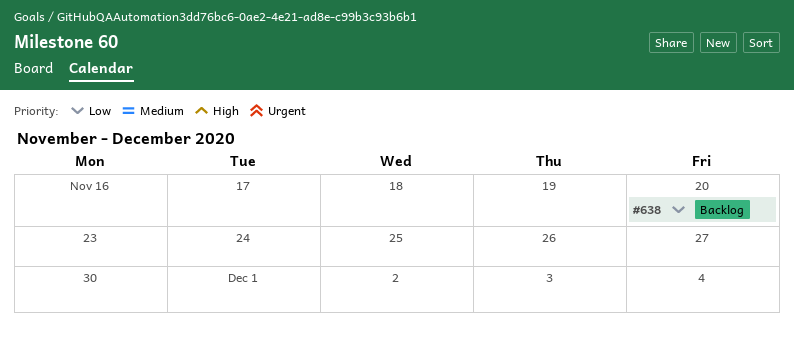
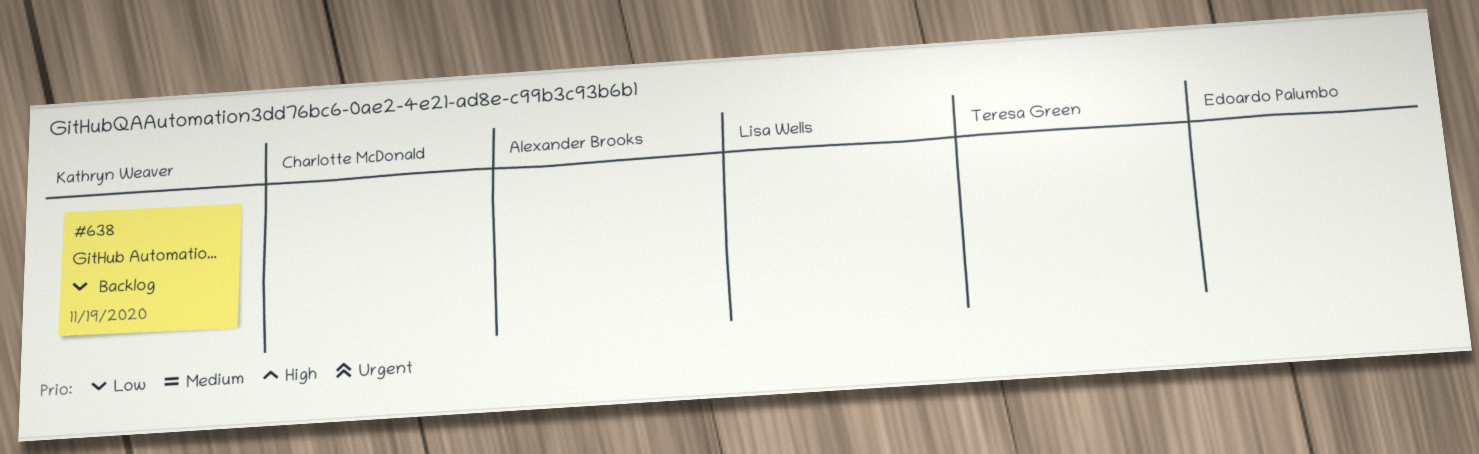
#638, due: Nov 20 -> Nov 19

